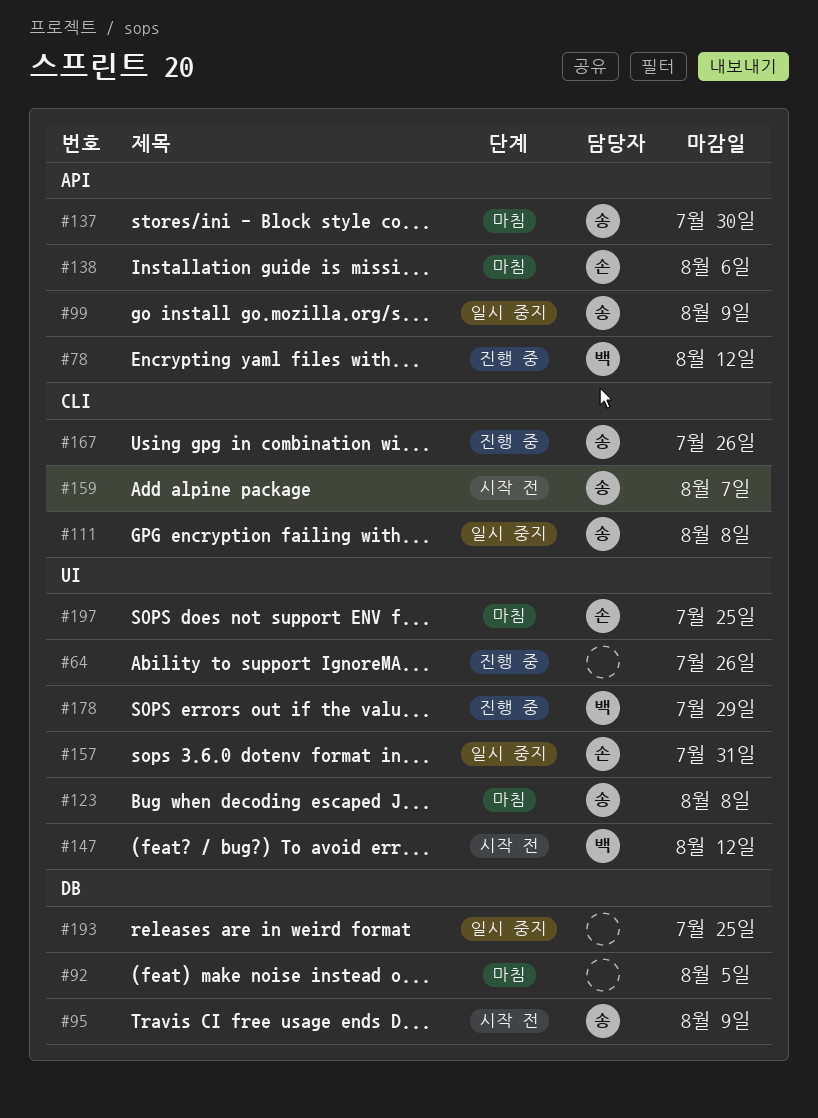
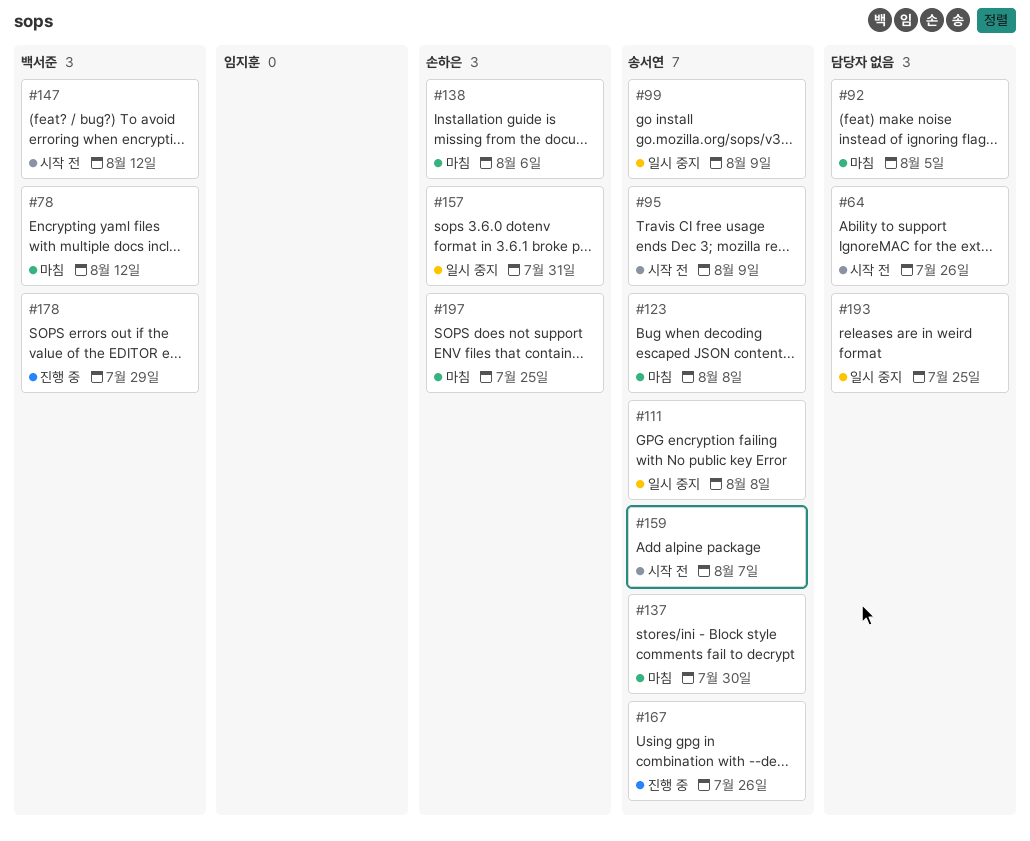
#64, status: 진행 중 -> 시작 전
#78, status: 진행 중 -> 마침

